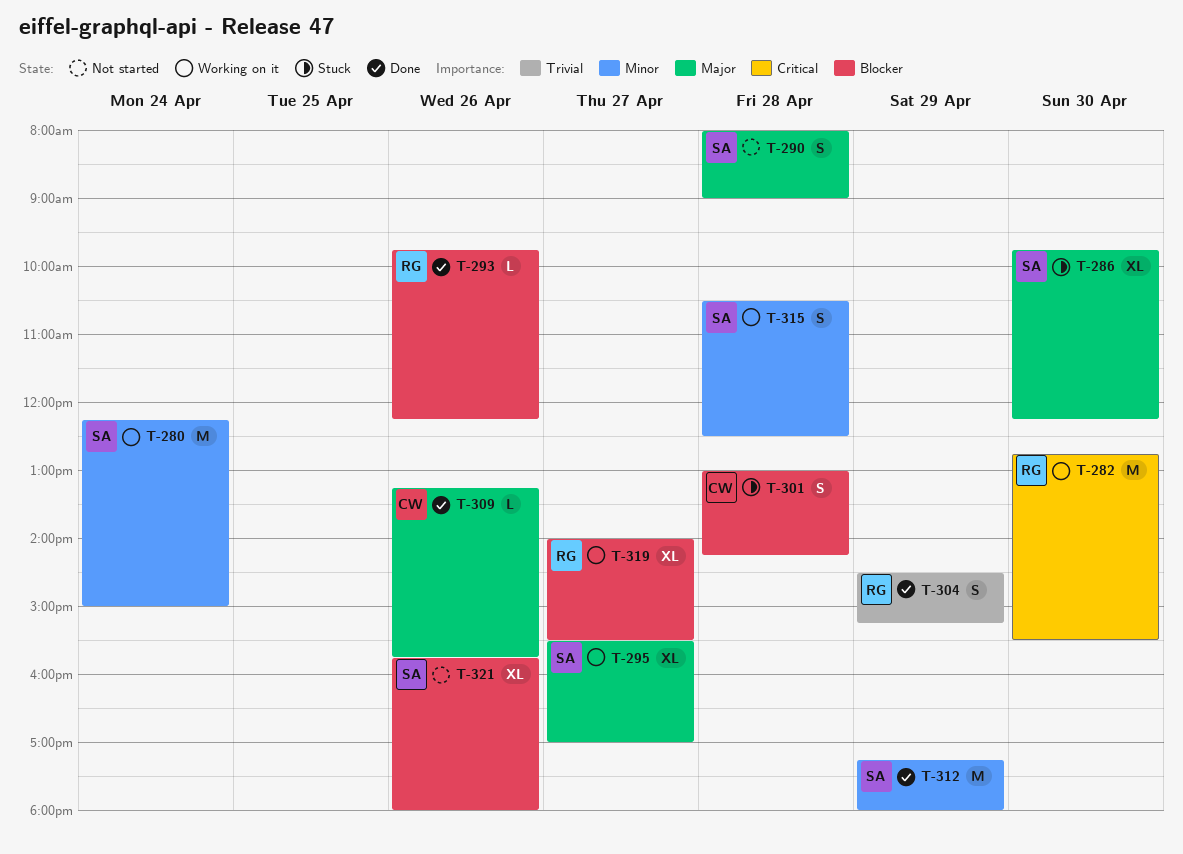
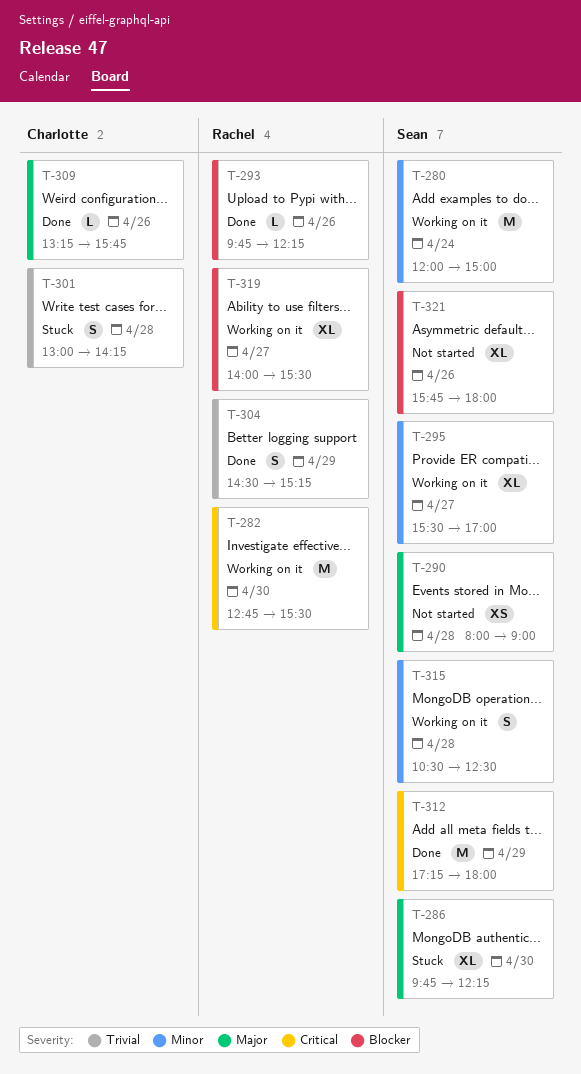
T-280, begins: 12:15 -> 12:00
T-290, estimate: S -> XS
T-295, priority: Major -> Minor
T-301, priority: Blocker -> Trivial
T-312, priority: Minor -> Critical

